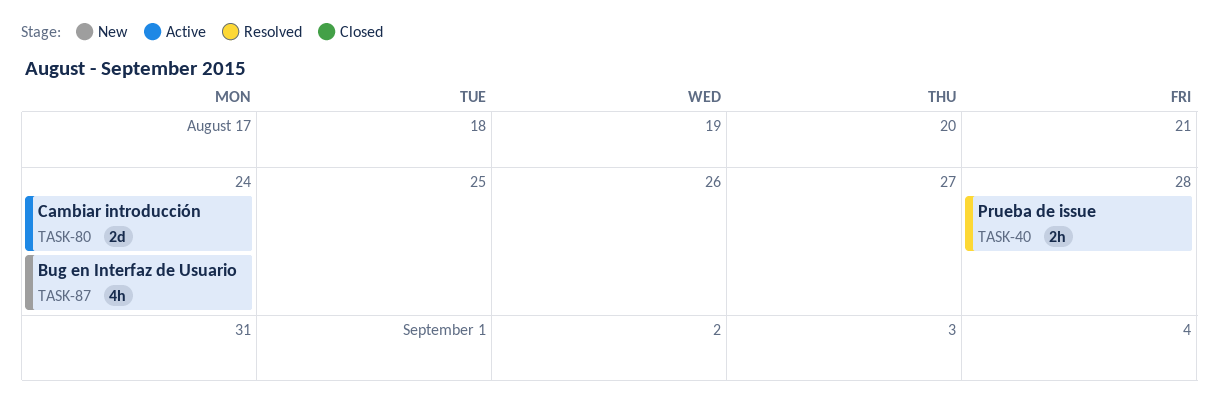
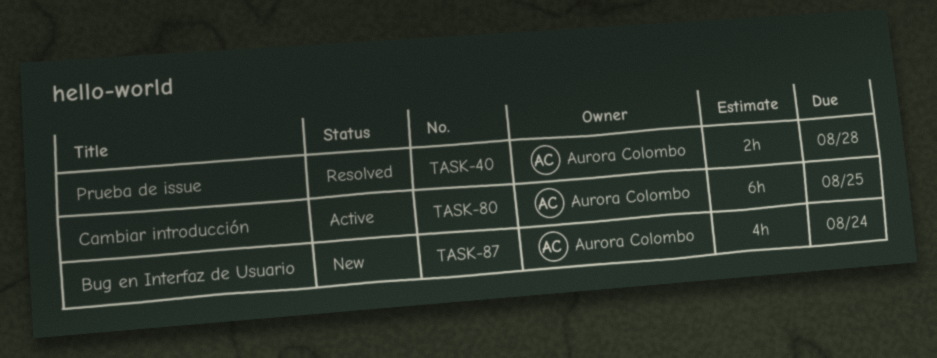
TASK-80, estimate: 2d -> 6h
TASK-80, due: Aug 24 -> Aug 25

